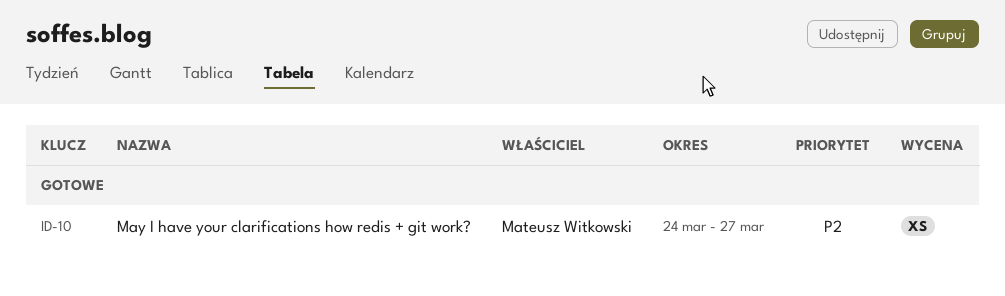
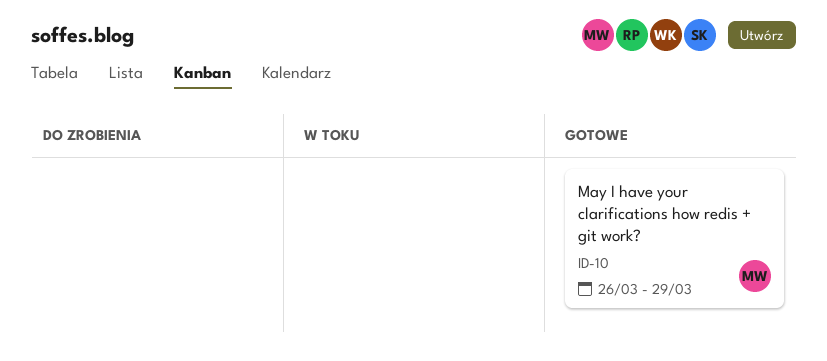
ID-10, start: Mar 24 -> Mar 26
ID-10, due: Mar 27 -> Mar 29

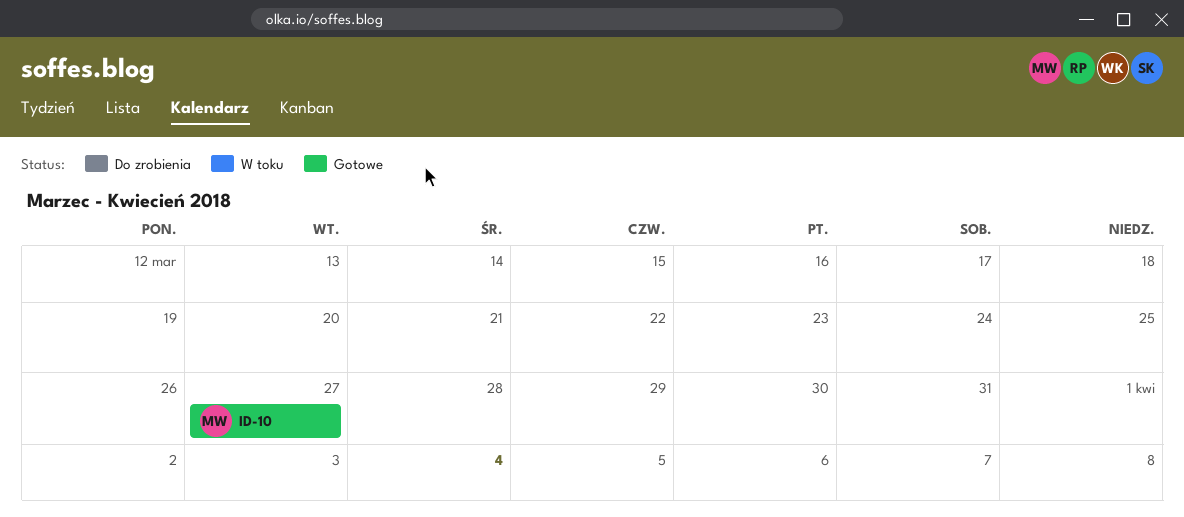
ID-10, start: Mar 26 -> Mar 27
ID-10, due: Mar 29 -> Mar 27

